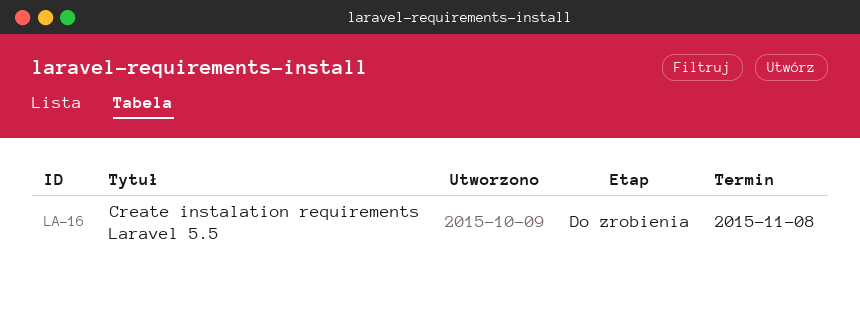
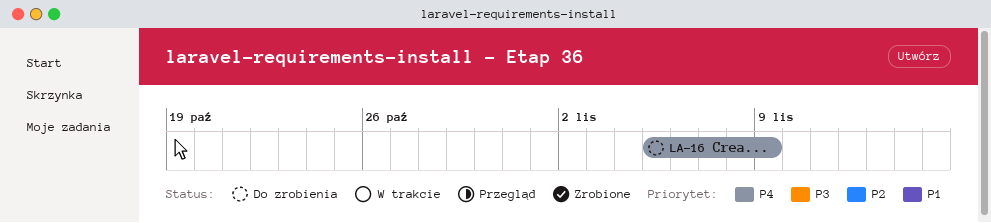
LA-16, due: Nov 8 -> Nov 9

